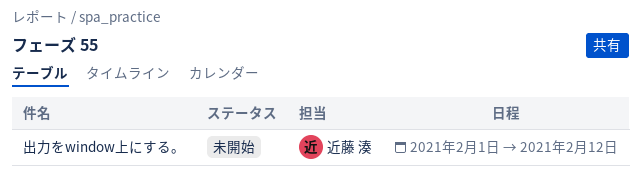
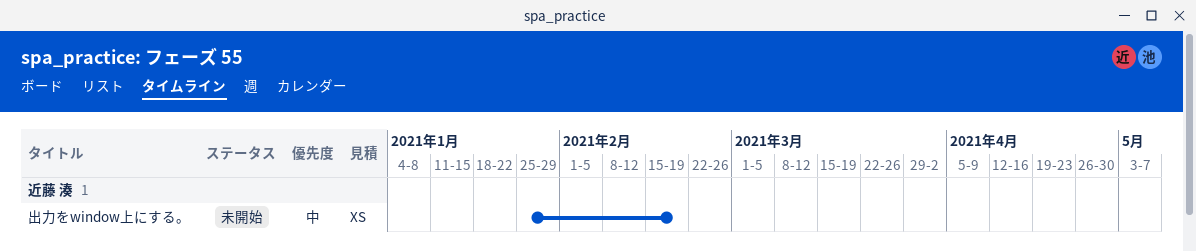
出力をwindow上にする。, start: Feb 1 -> Jan 25
出力をwindow上にする。, due: Feb 12 -> Feb 19

